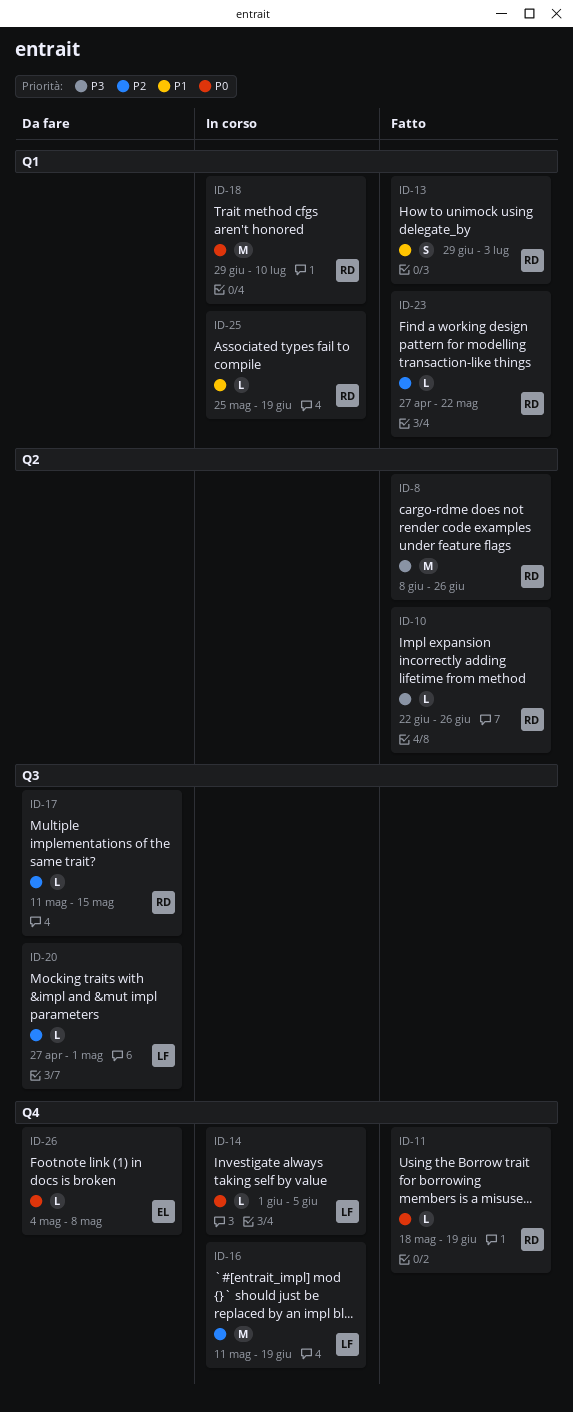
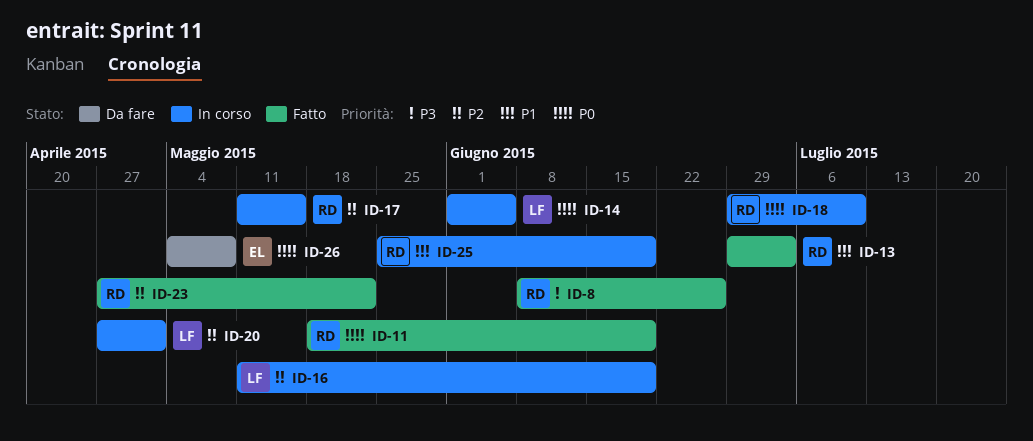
ID-10: present -> none
ID-17, status: Da fare -> In corso
ID-20, status: Da fare -> In corso

